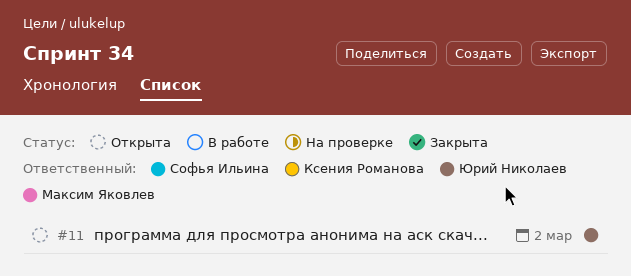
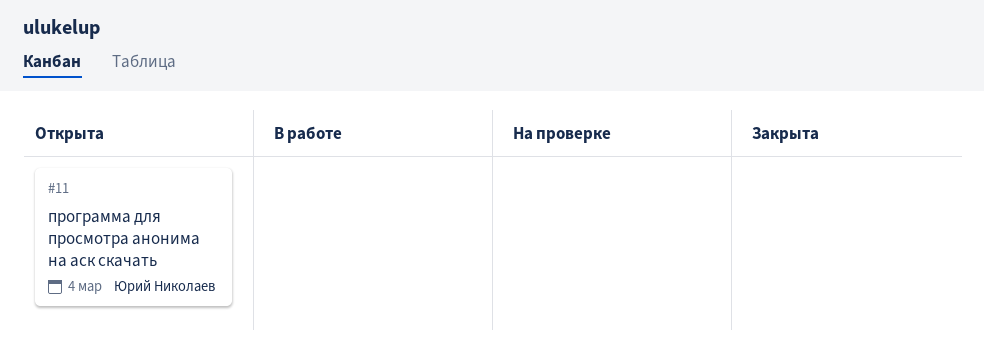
#11, due: Mar 2 -> Mar 4

